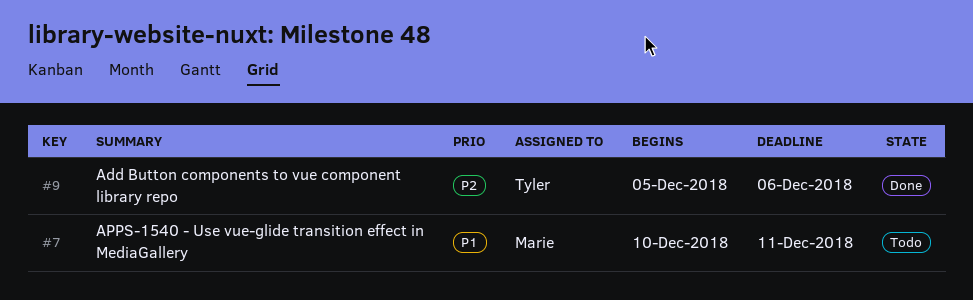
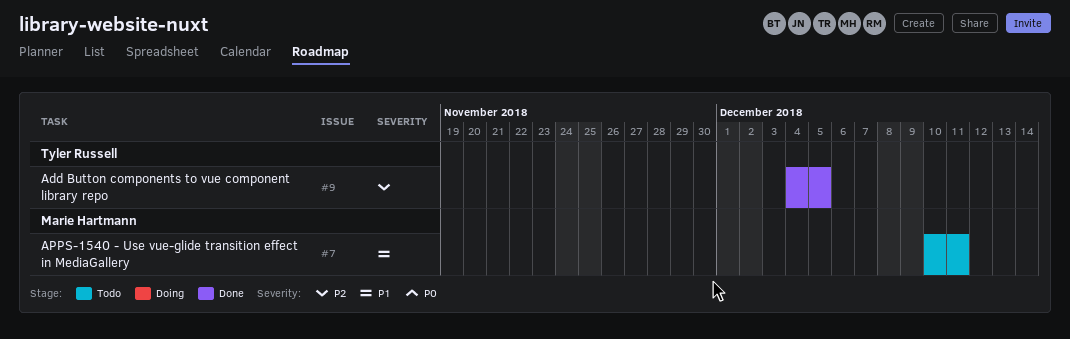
#9, start: Dec 5 -> Dec 4
#9, due: Dec 6 -> Dec 5

